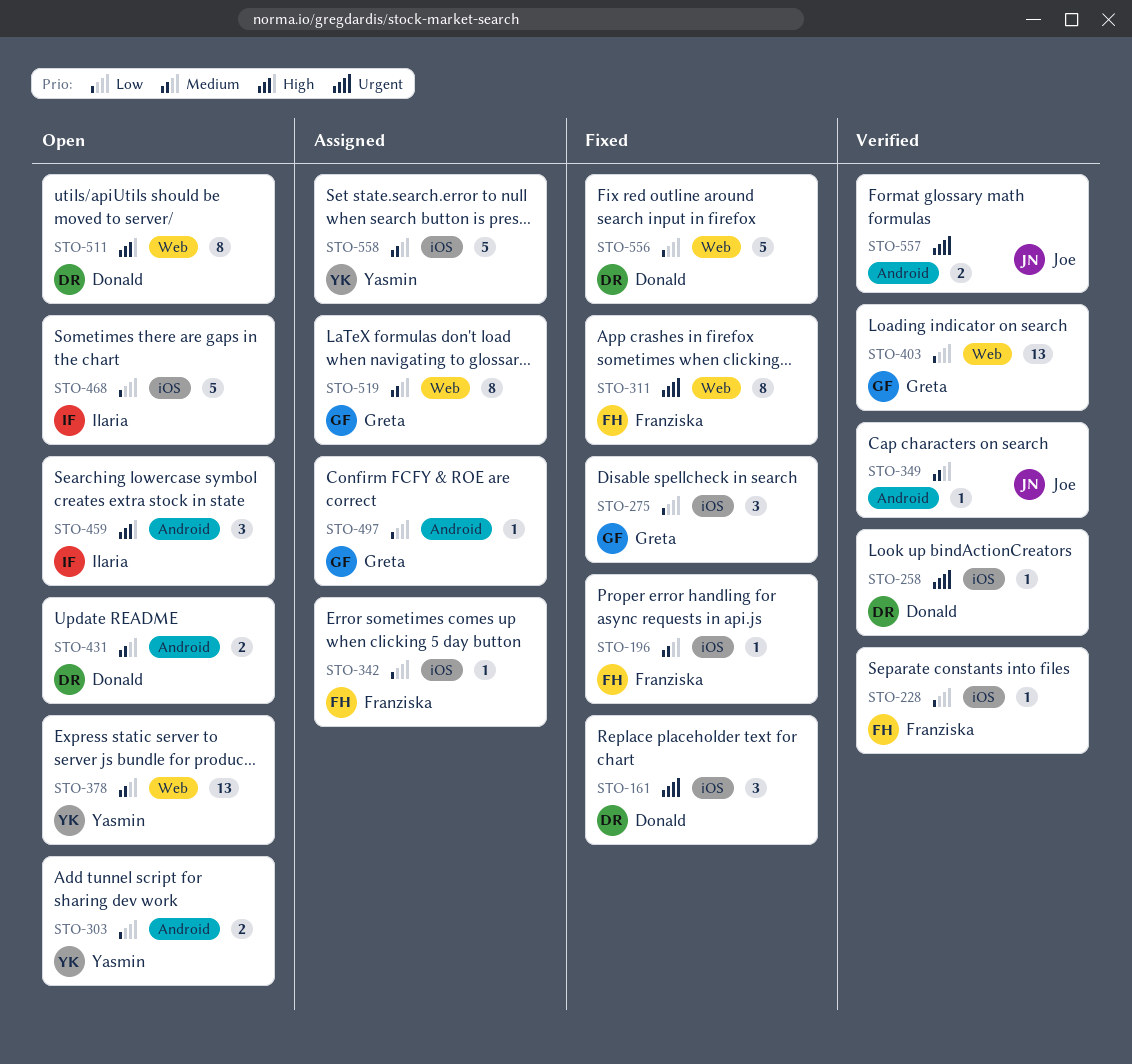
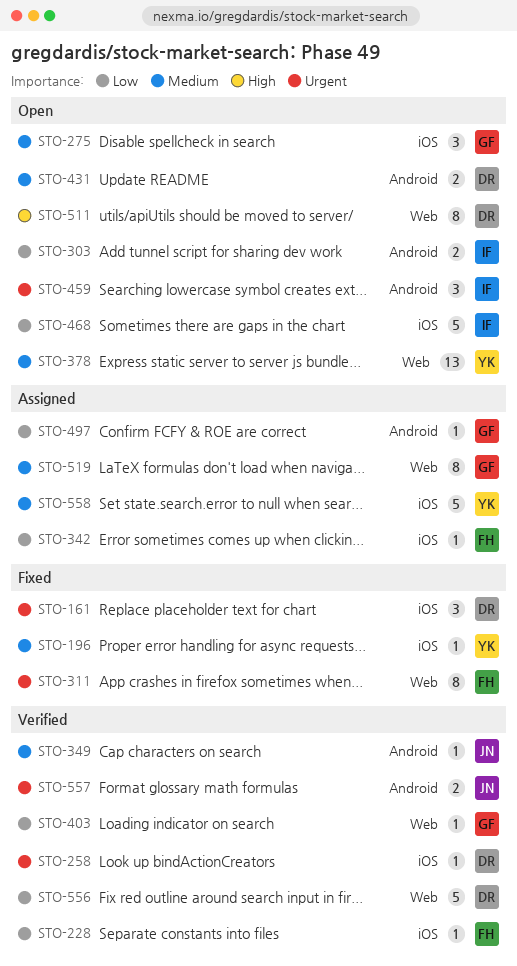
STO-196, owner: Franziska -> Yasmin
STO-275, status: Fixed -> Open
STO-275, priority: Low -> Medium
STO-303, owner: Yasmin -> Ilaria
STO-403, estimate: 13 -> 1
STO-459, priority: High -> Urgent
STO-556, status: Fixed -> Verified

